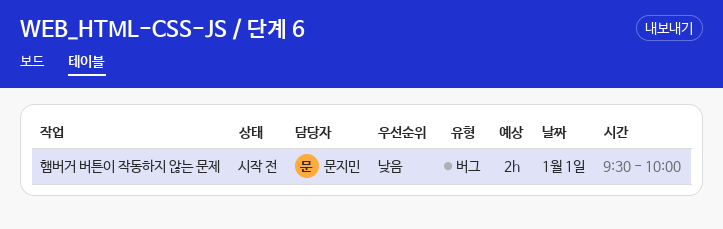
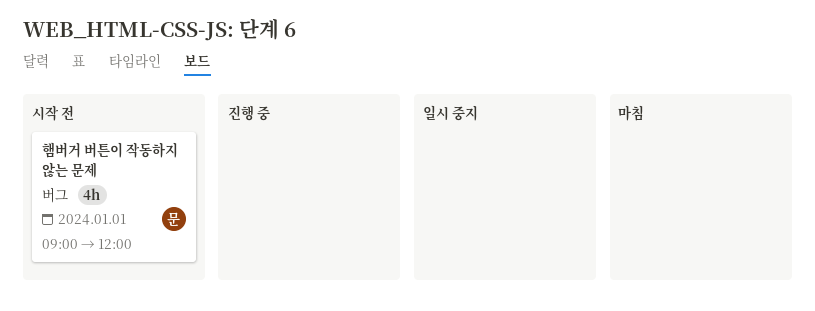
햄버거 버튼이 작동하지 않는 문제, estimate: 2h -> 4h
햄버거 버튼이 작동하지 않는 문제, begins: 09:30 -> 09:00
햄버거 버튼이 작동하지 않는 문제, ends: 10:00 -> 12:00

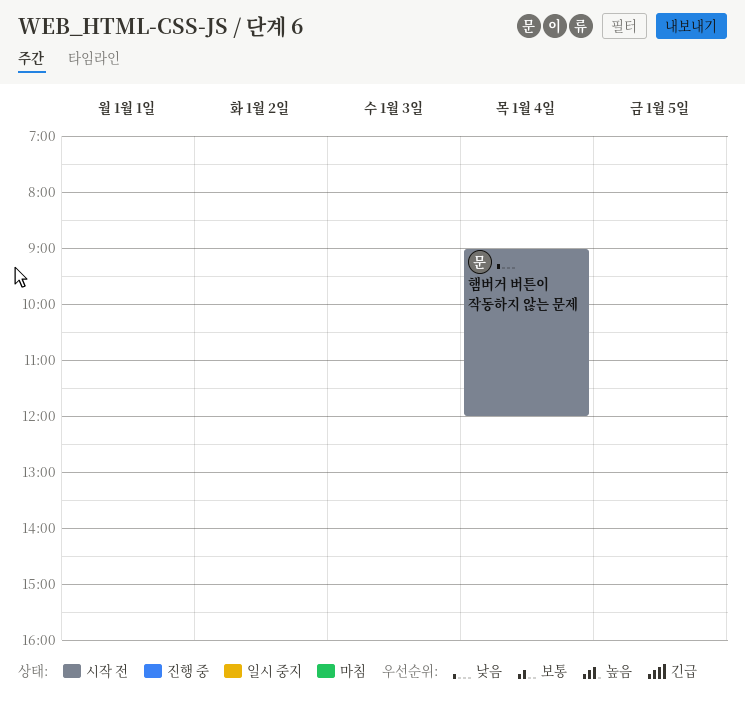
햄버거 버튼이 작동하지 않는 문제, day: Jan 1 -> Jan 4

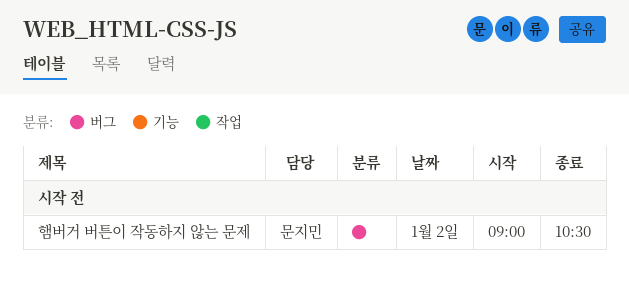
햄버거 버튼이 작동하지 않는 문제, day: Jan 4 -> Jan 2
햄버거 버튼이 작동하지 않는 문제, ends: 12:00 -> 10:30

